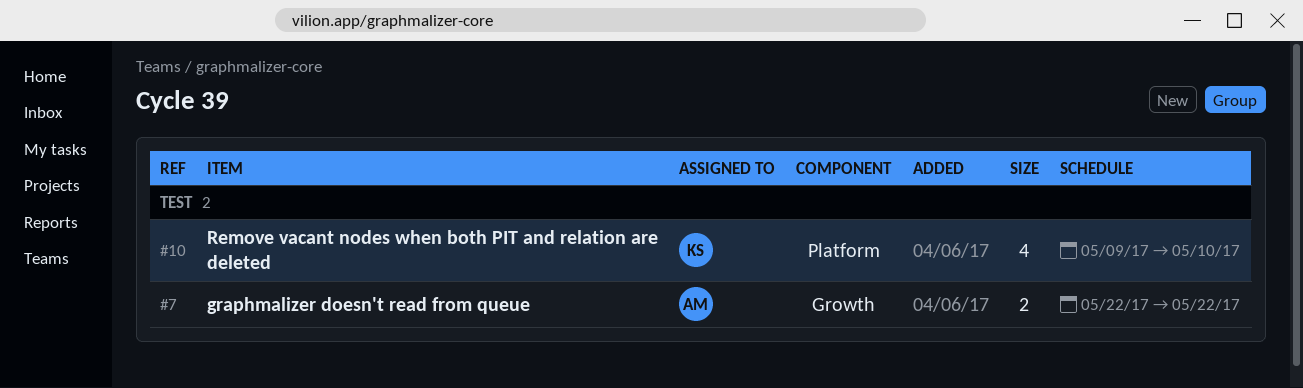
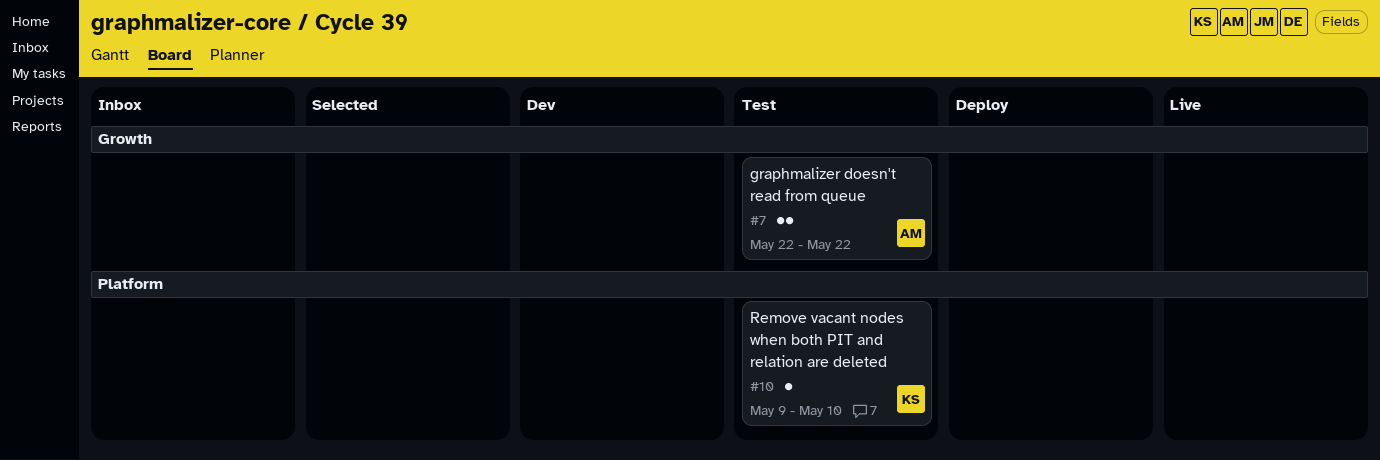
#10, estimate: 4 -> 1

